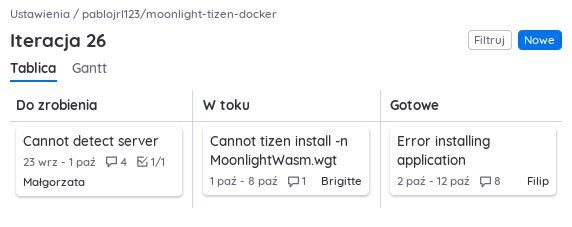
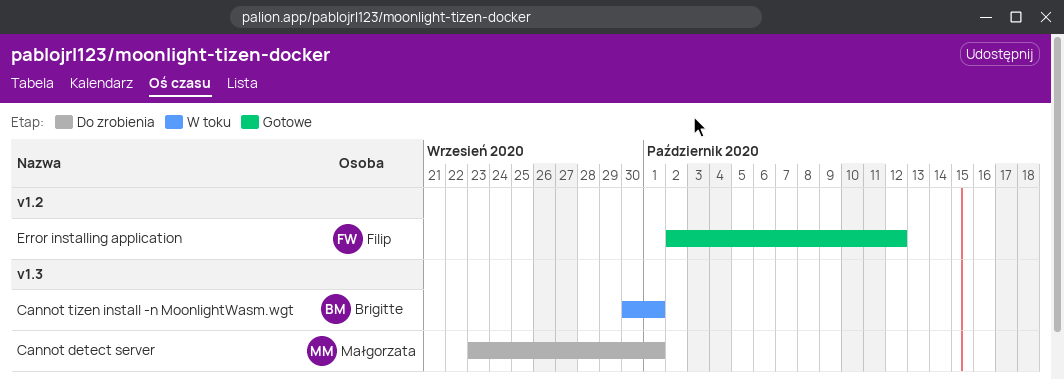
Cannot tizen install -n MoonlightWasm.wgt, start: Oct 1 -> Sep 30
Cannot tizen install -n MoonlightWasm.wgt, due: Oct 8 -> Oct 1

